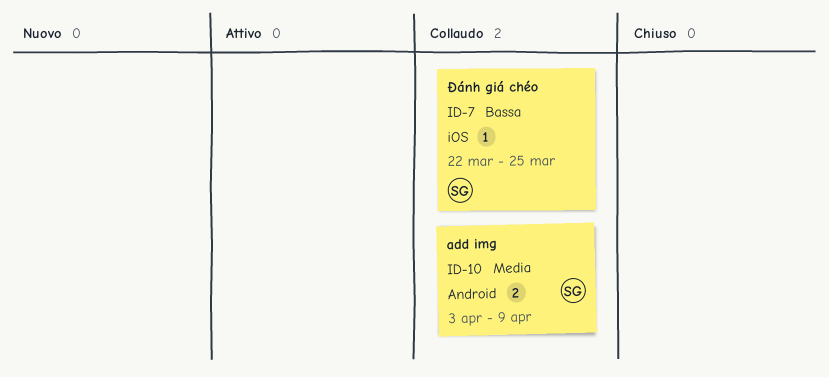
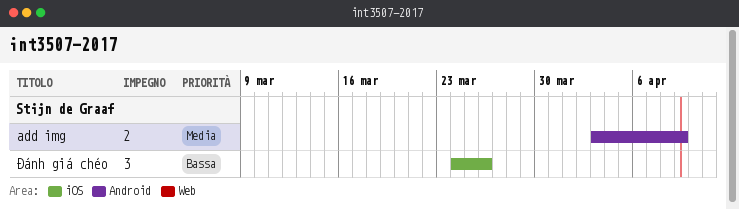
Đánh giá chéo, estimate: 1 -> 3
Đánh giá chéo, start: Mar 22 -> Mar 24
Đánh giá chéo, due: Mar 25 -> Mar 26

